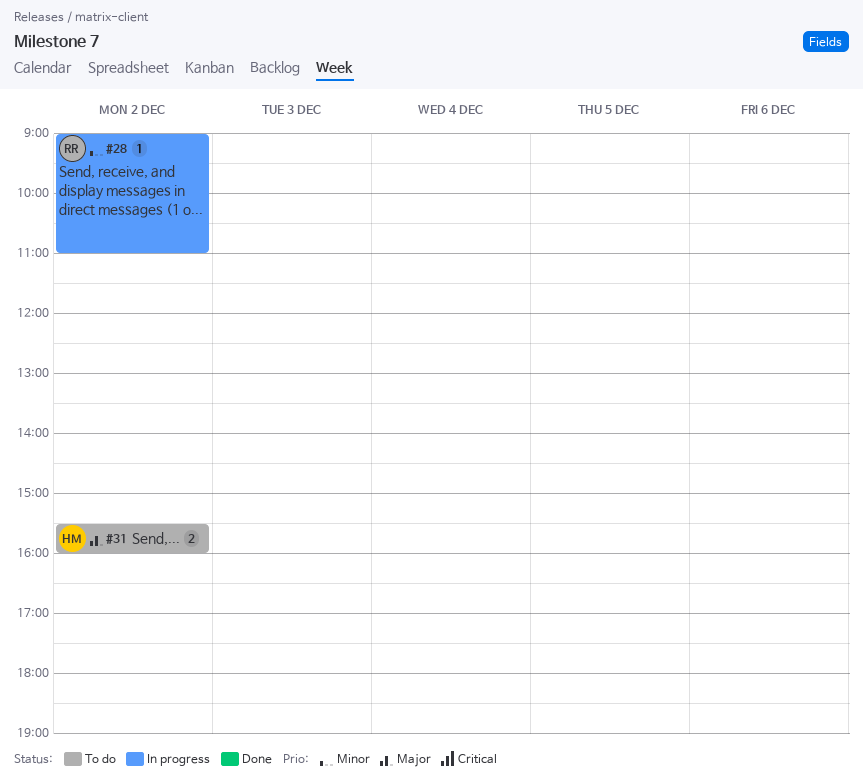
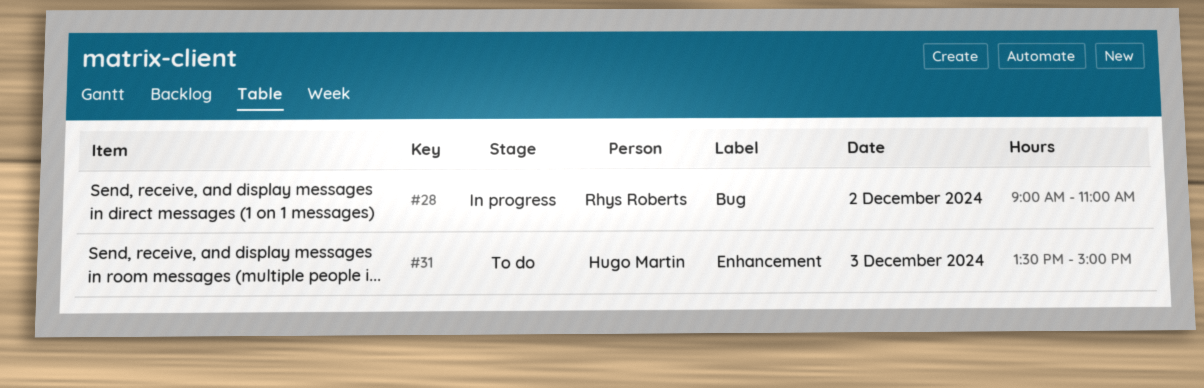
#31, day: Dec 2 -> Dec 3
#31, begins: 15:30 -> 13:30
#31, ends: 16:00 -> 15:00

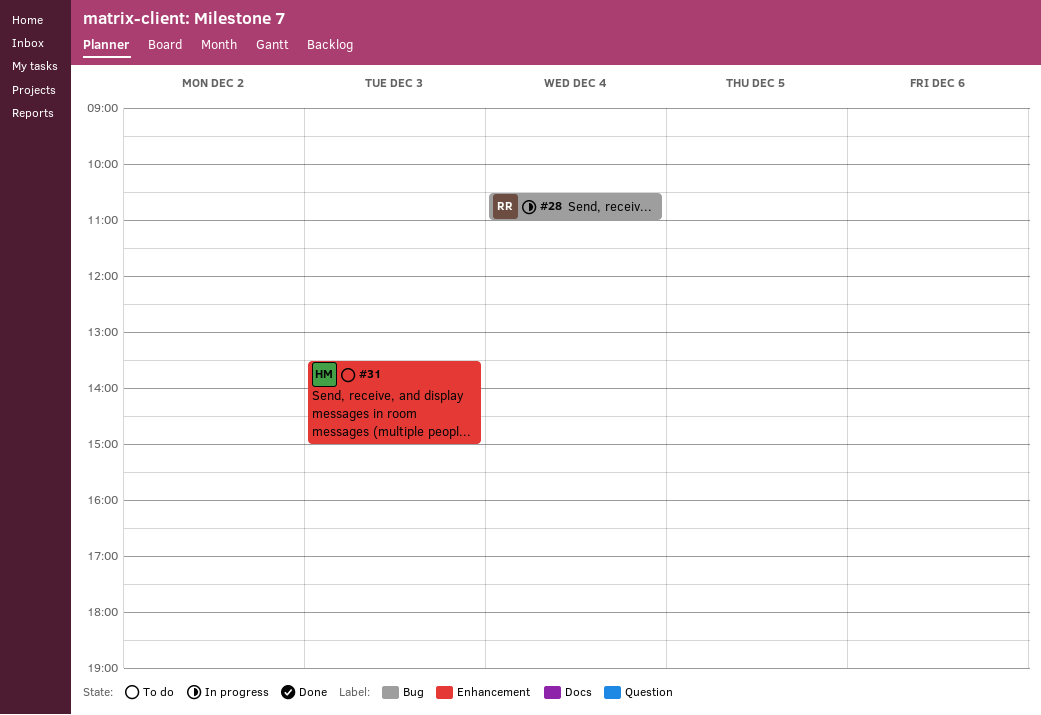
#28, day: Dec 2 -> Dec 4
#28, begins: 09:00 -> 10:30

